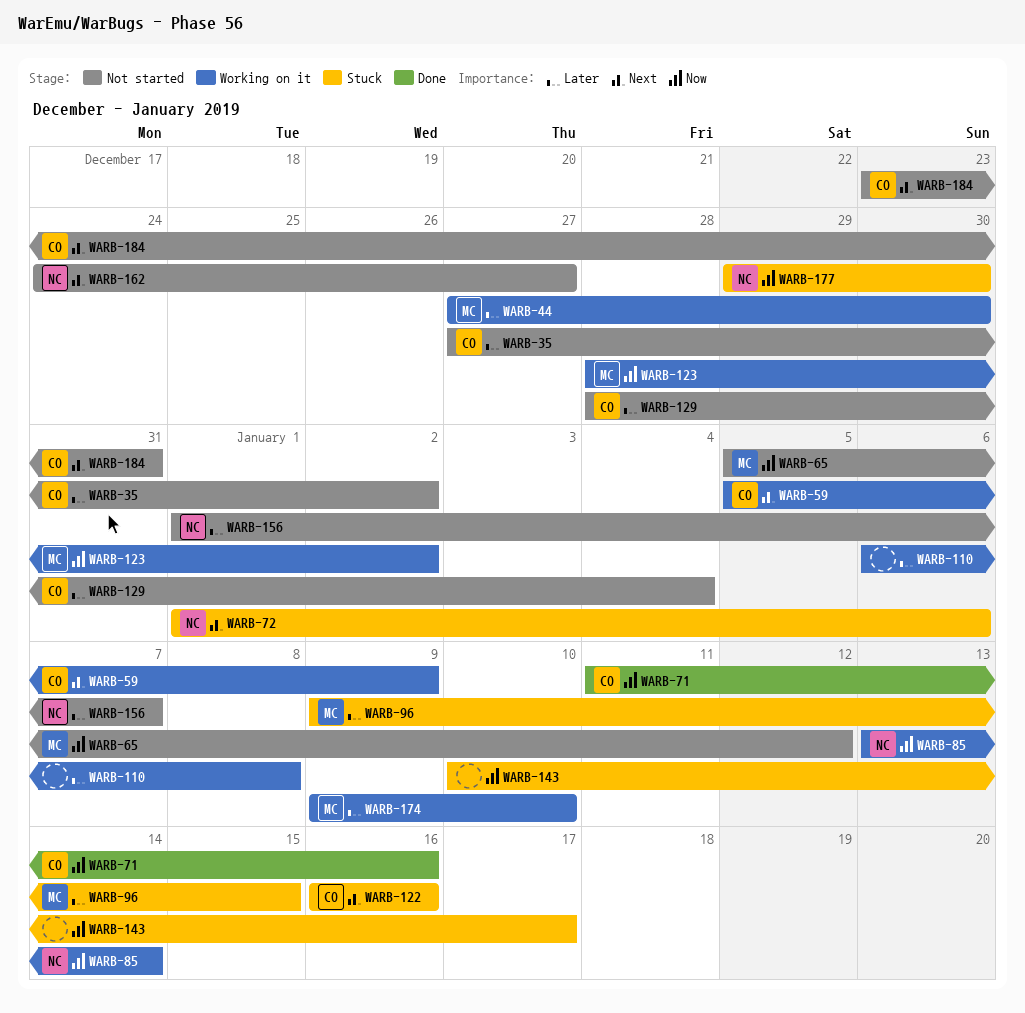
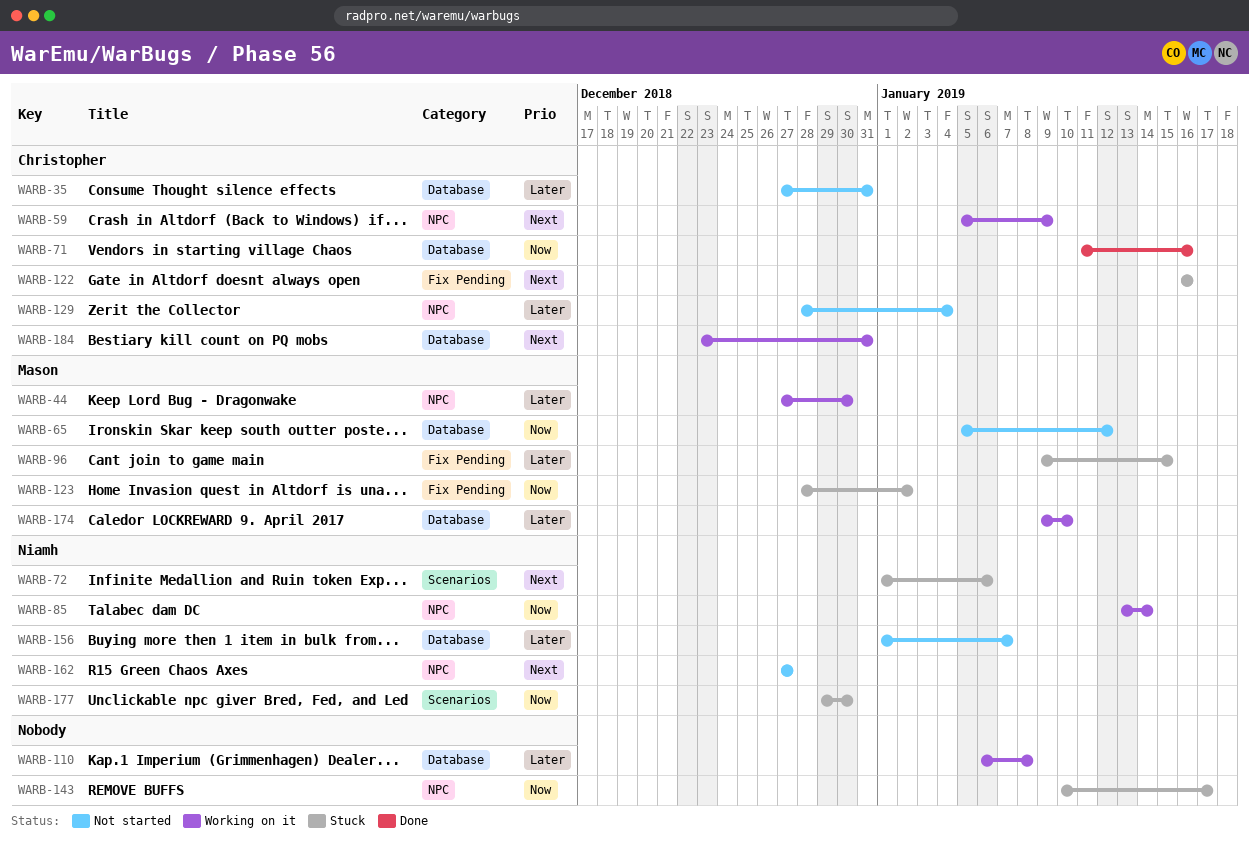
WARB-35, due: Jan 2 -> Dec 31
WARB-123, status: Working on it -> Stuck
WARB-162, start: Dec 24 -> Dec 27
WARB-184, status: Not started -> Working on it

